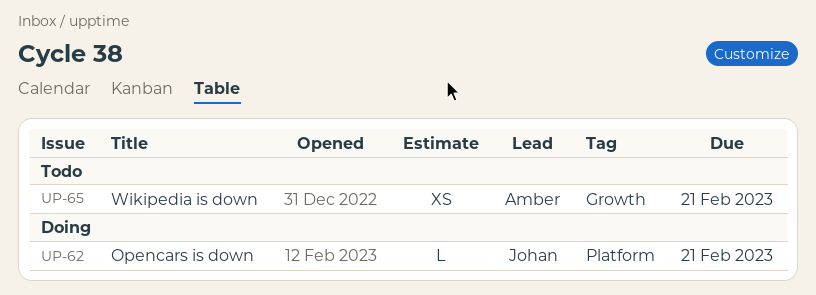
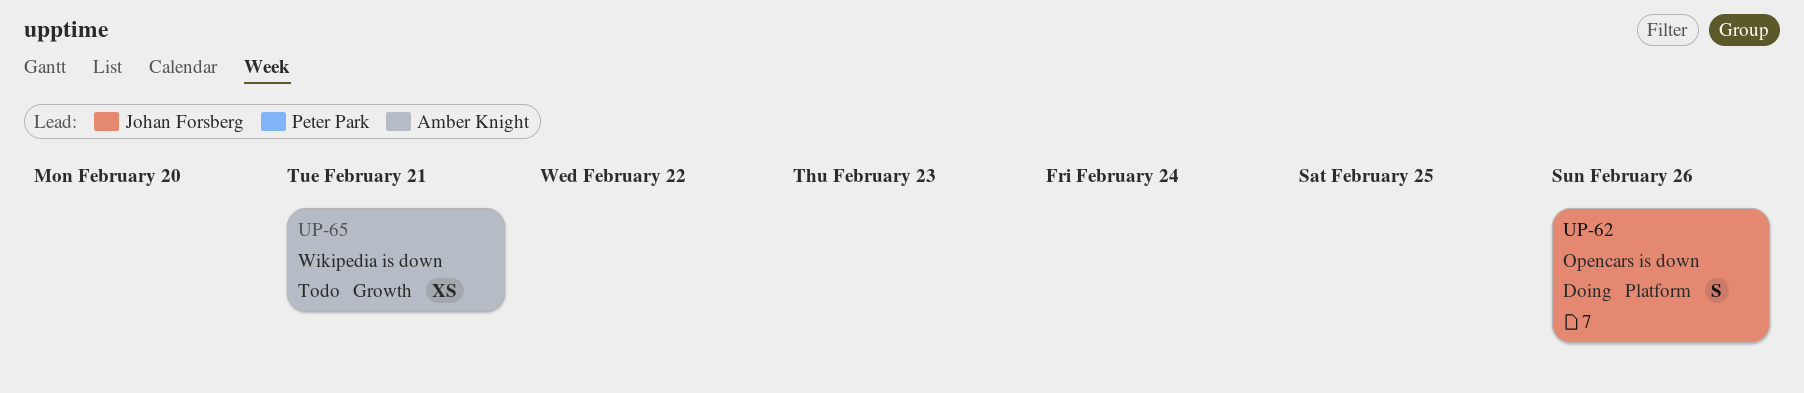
UP-62, estimate: L -> S
UP-62, due: Feb 21 -> Feb 26

